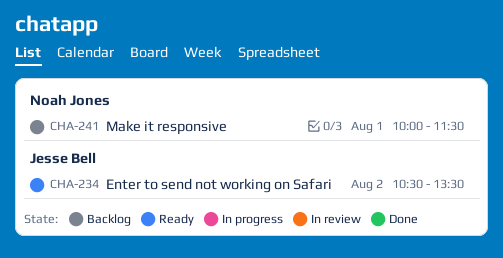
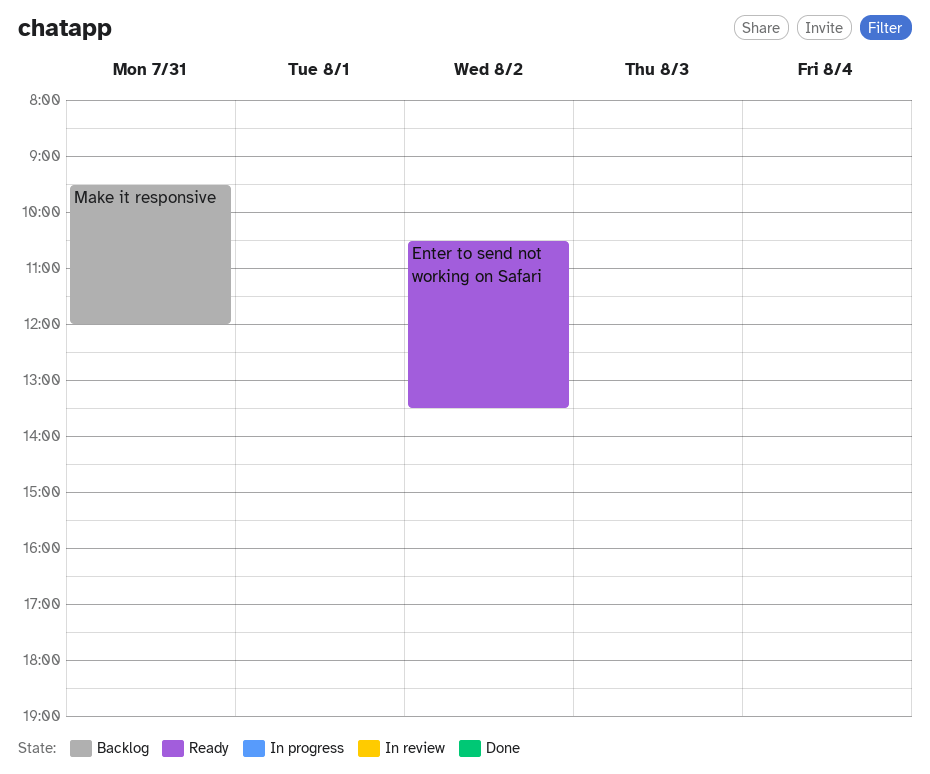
Make it responsive, day: Aug 1 -> Jul 31
Make it responsive, begins: 10:00 -> 09:30
Make it responsive, ends: 11:30 -> 12:00

